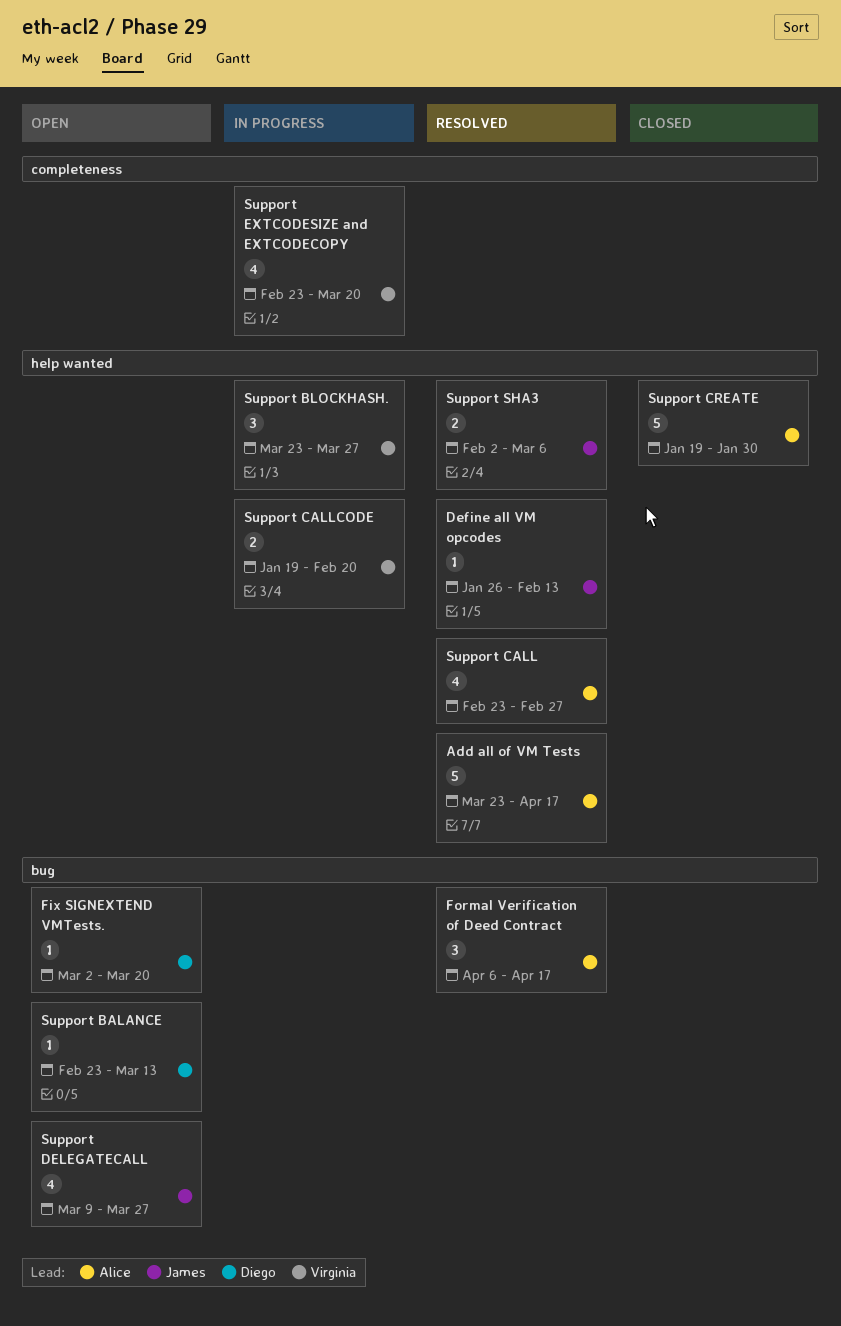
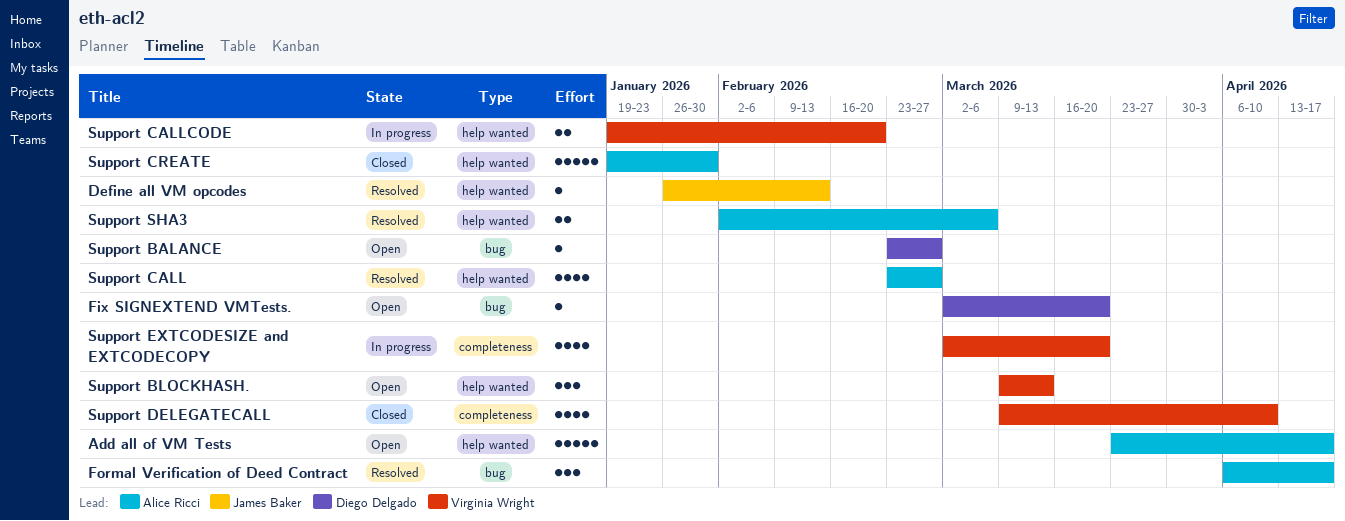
Add all of VM Tests, status: Resolved -> Open
Support BALANCE, due: Mar 13 -> Feb 27
Support BLOCKHASH., status: In progress -> Open
Support BLOCKHASH., start: Mar 23 -> Mar 9
Support BLOCKHASH., due: Mar 27 -> Mar 13
Support DELEGATECALL, status: Open -> Closed
Support DELEGATECALL, owner: James Baker -> Virginia Wright
Support DELEGATECALL, label: bug -> completeness
Support DELEGATECALL, due: Mar 27 -> Apr 10
Support EXTCODESIZE and EXTCODECOPY, start: Feb 23 -> Mar 2
Support SHA3, owner: James Baker -> Alice Ricci

